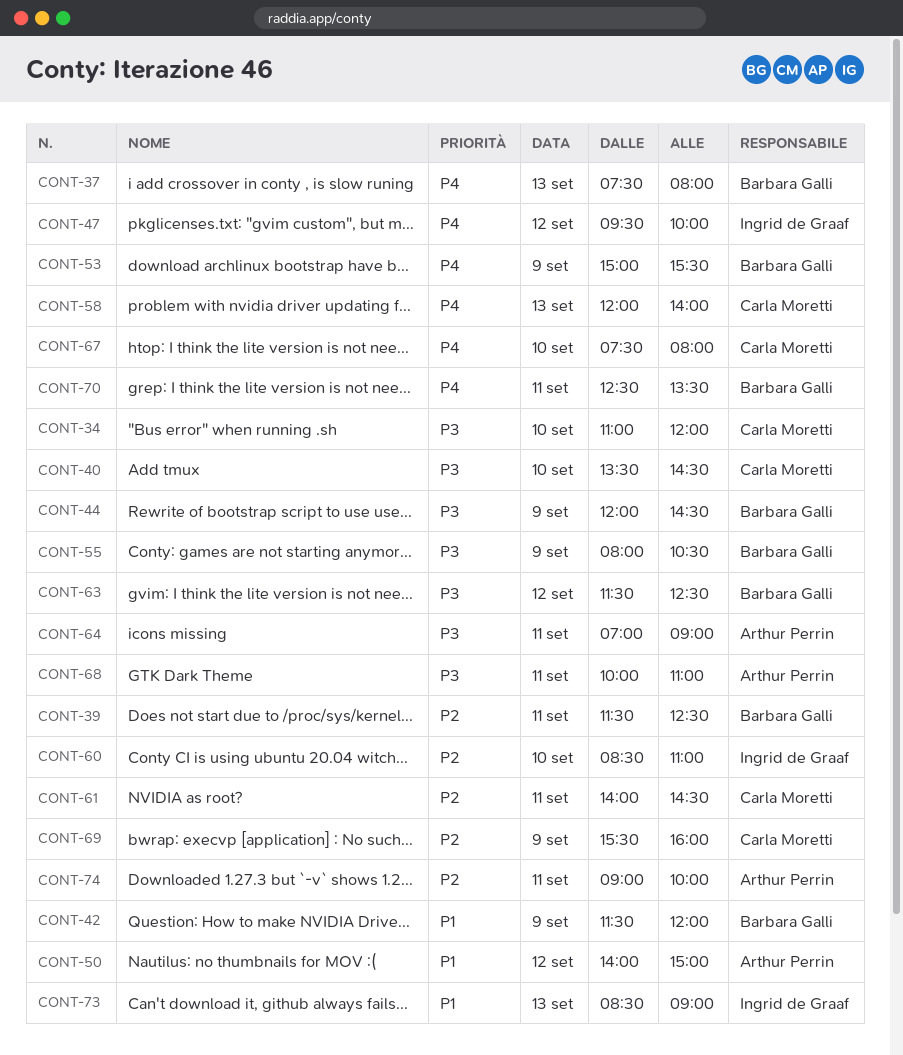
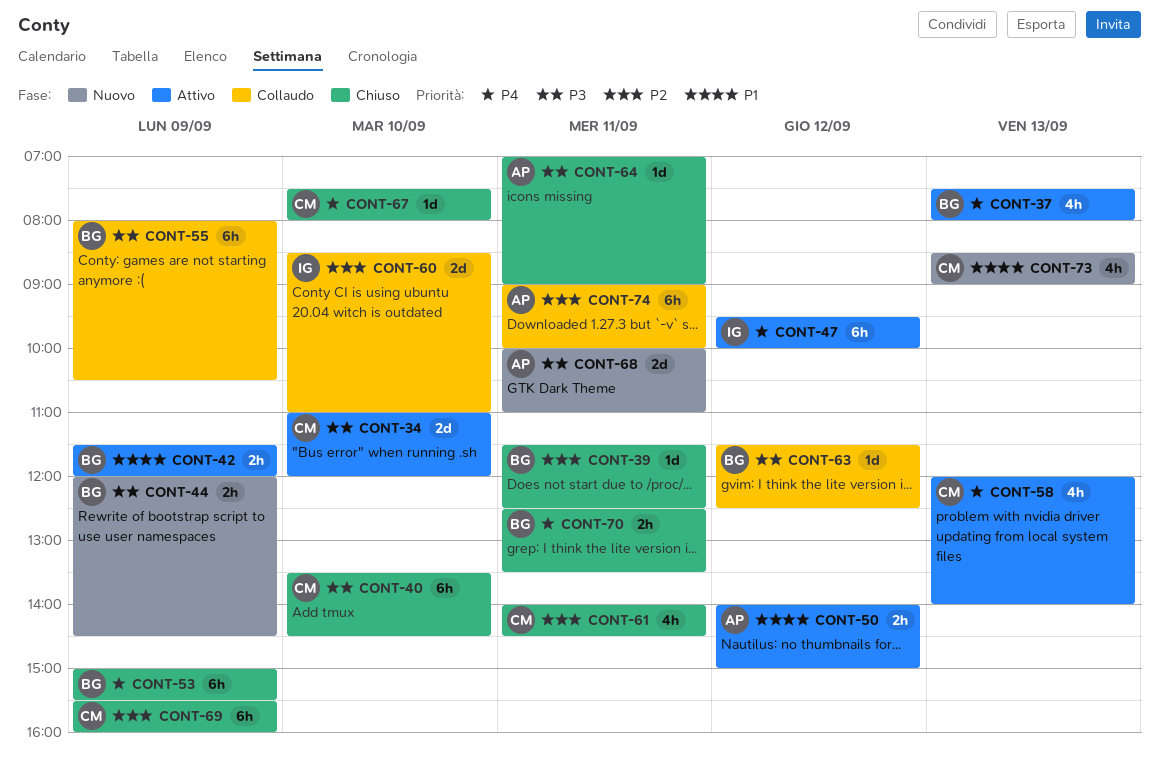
CONT-73, owner: Ingrid de Graaf -> Carla Moretti

